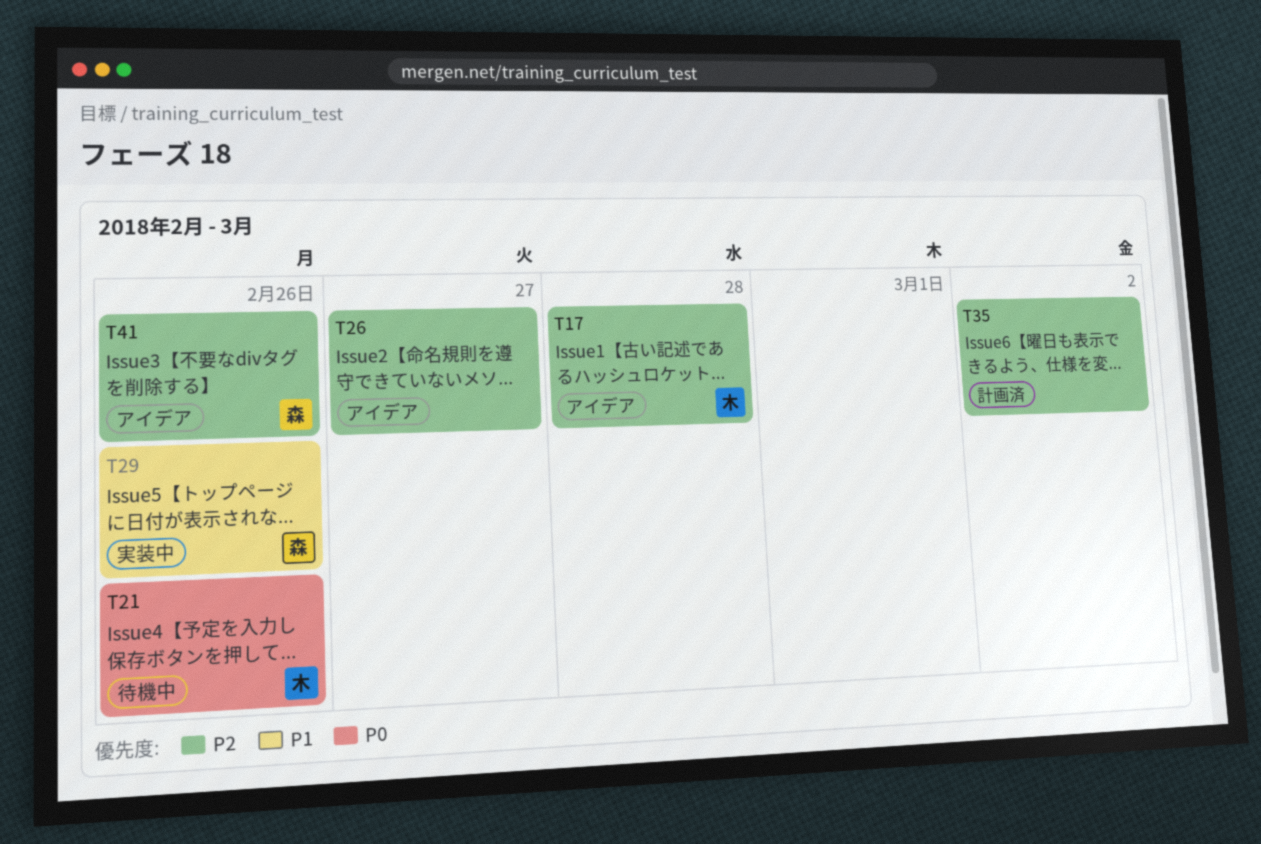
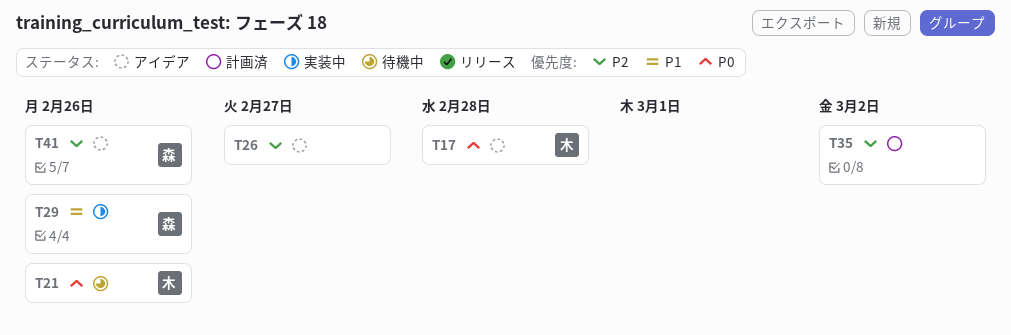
T17, priority: P2 -> P0

